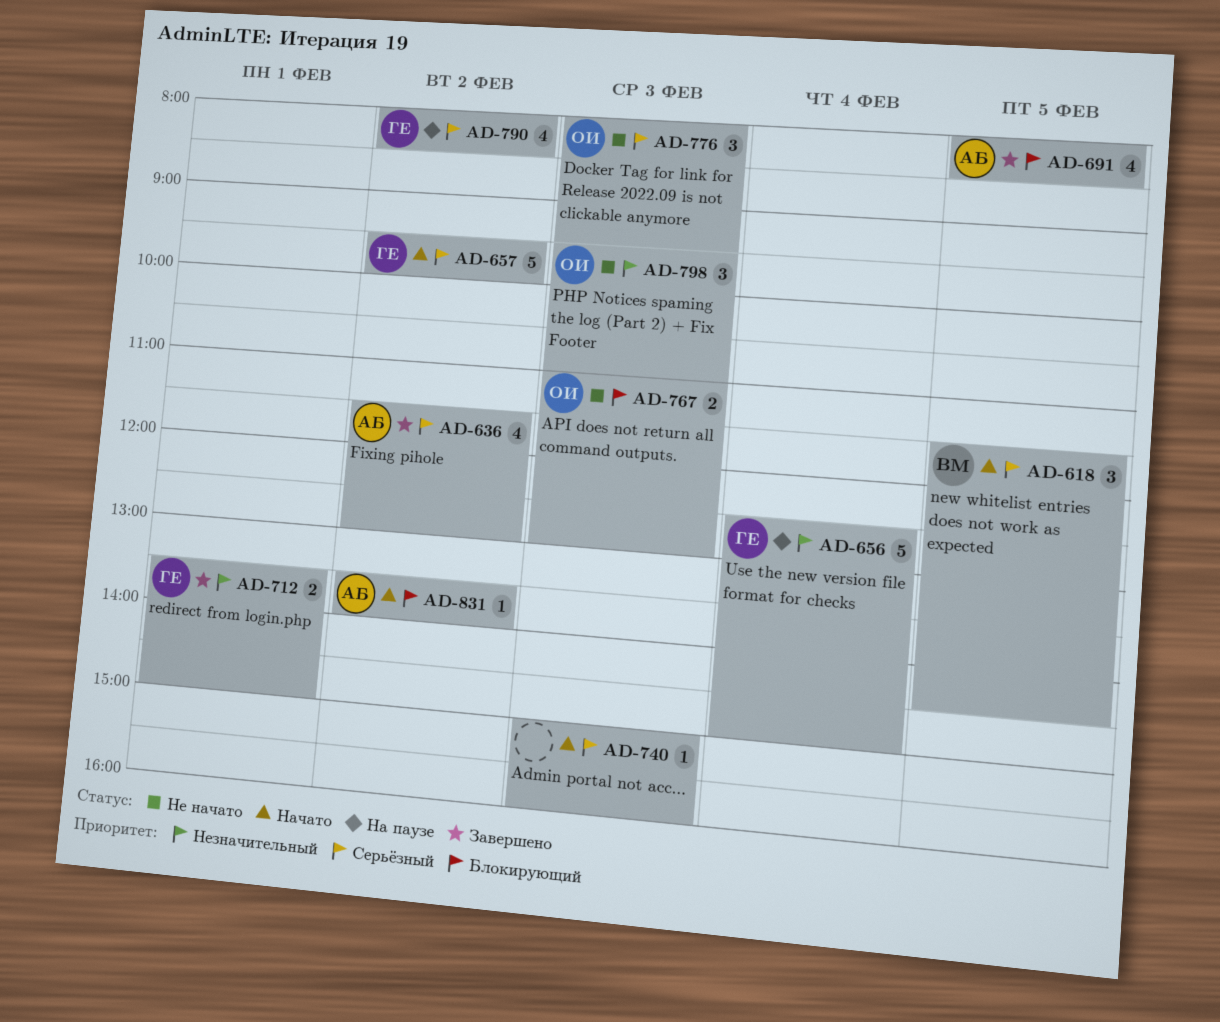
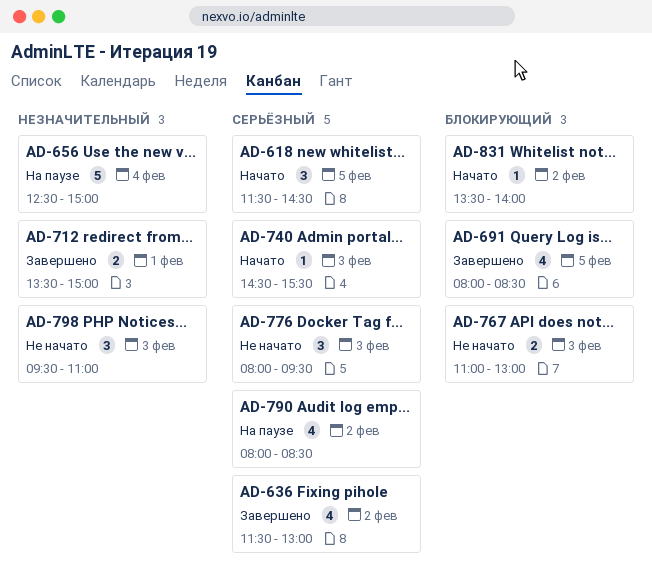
AD-657: present -> none
AD-740, begins: 15:00 -> 14:30
AD-740, ends: 16:00 -> 15:30

